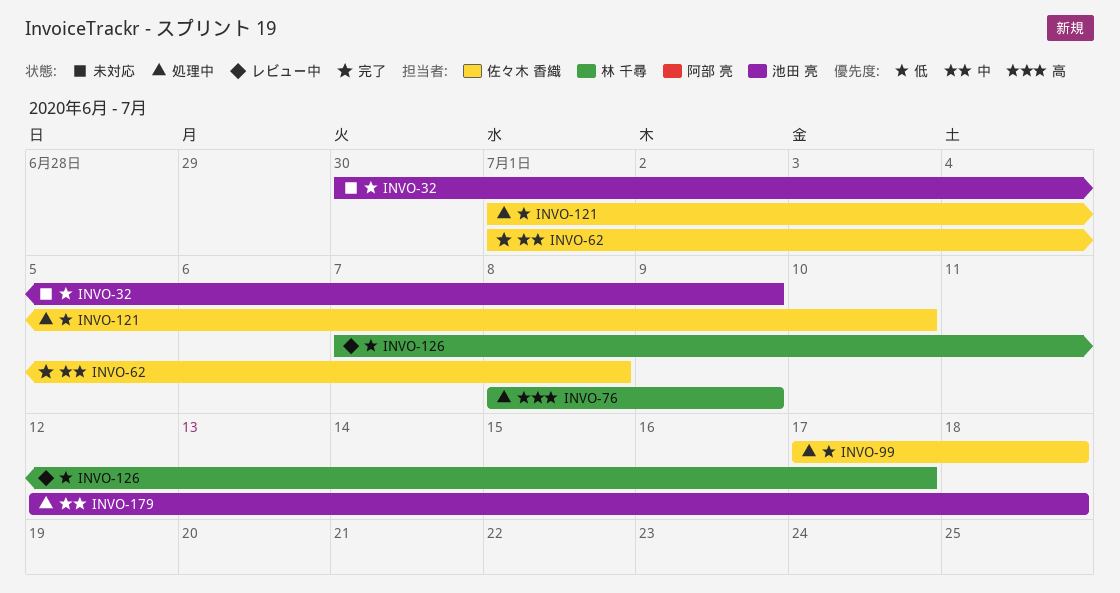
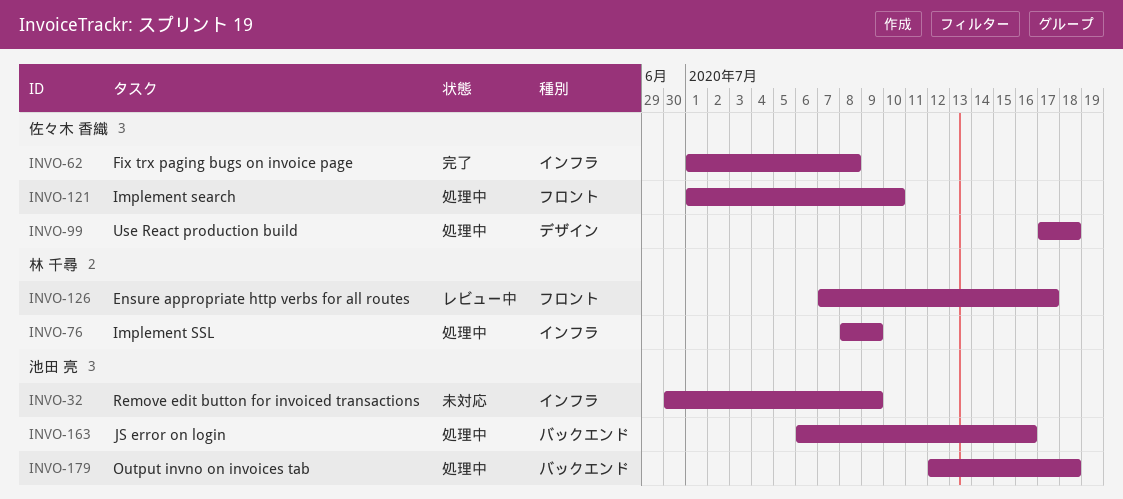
INVO-163: none -> present

